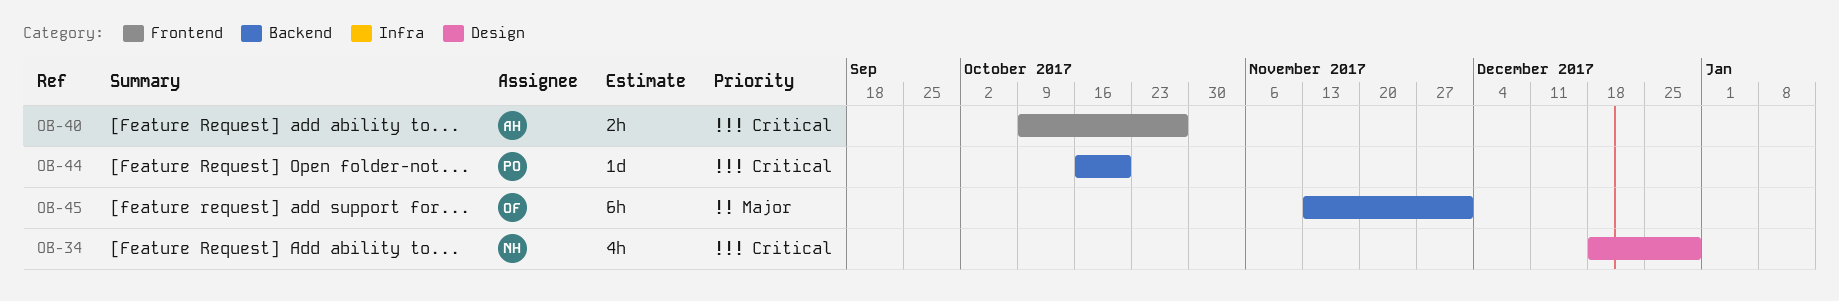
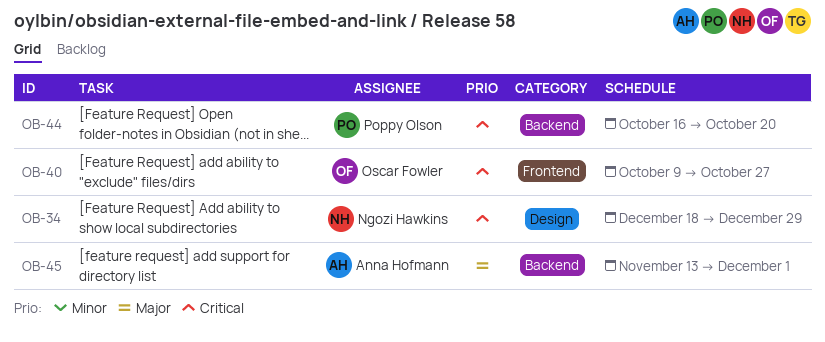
OB-40, owner: Anna Hofmann -> Oscar Fowler
OB-45, owner: Oscar Fowler -> Anna Hofmann

